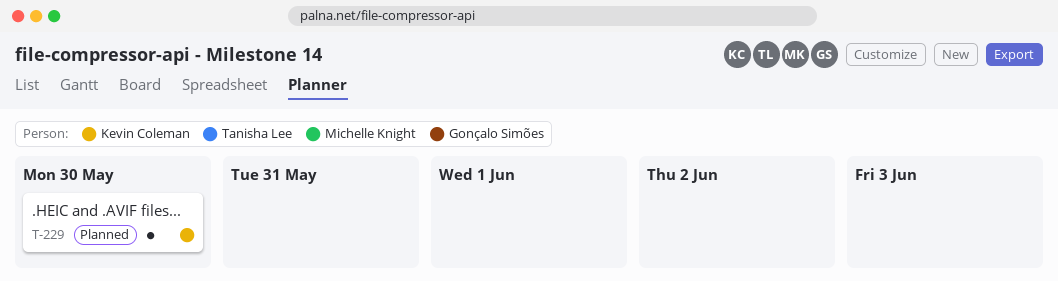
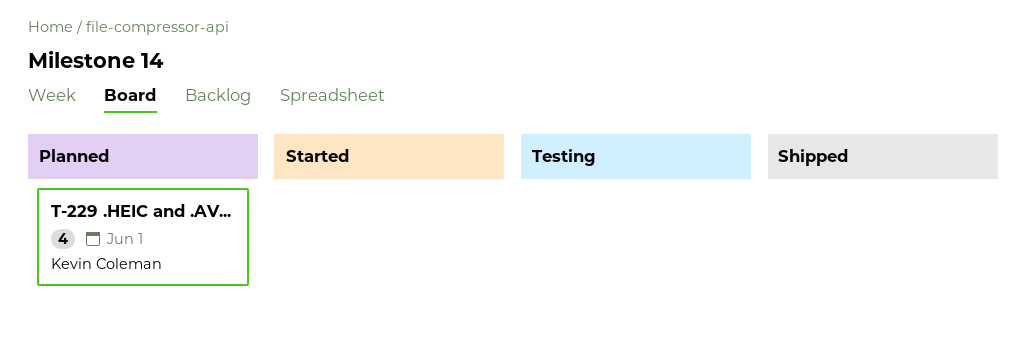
T-229, estimate: 1 -> 4
T-229, due: May 30 -> Jun 1

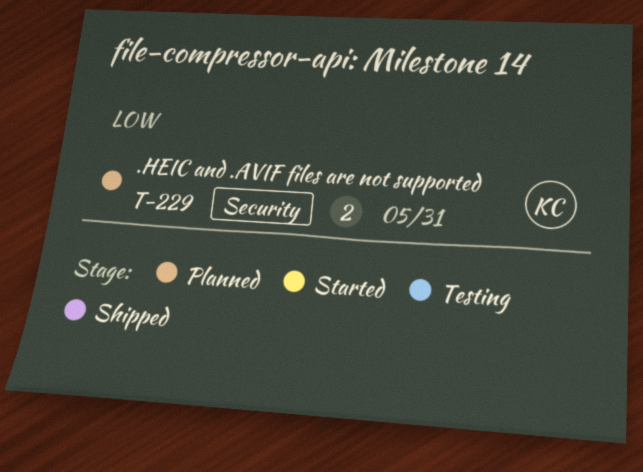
T-229, estimate: 4 -> 2
T-229, due: Jun 1 -> May 31

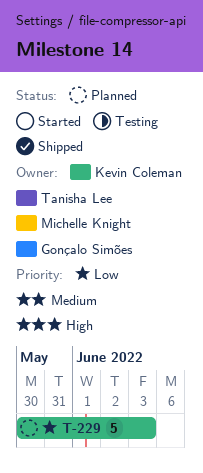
T-229, estimate: 2 -> 5
T-229, due: May 31 -> Jun 3

